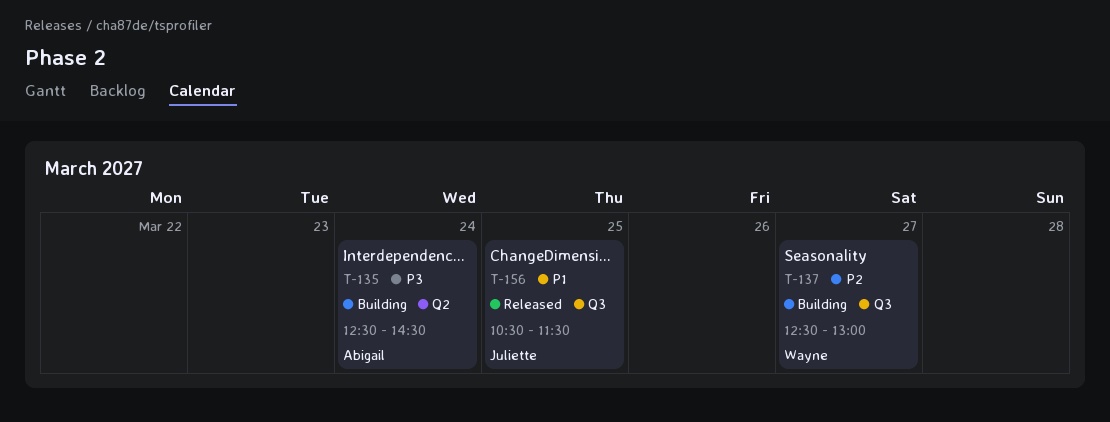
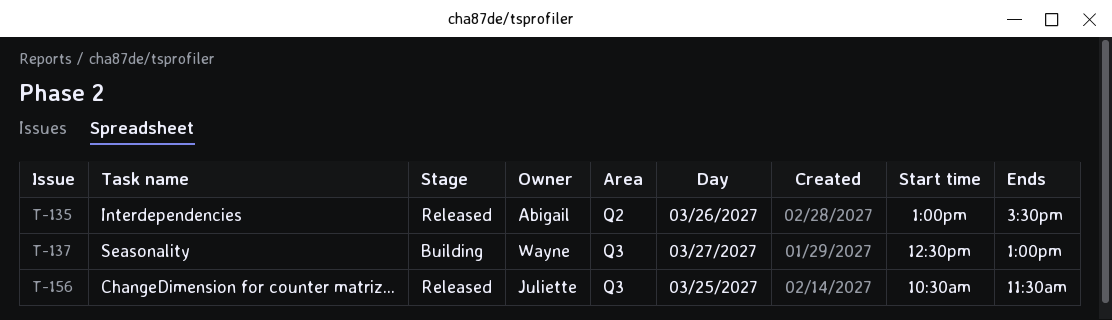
T-135, status: Building -> Released
T-135, day: Mar 24 -> Mar 26
T-135, begins: 12:30 -> 13:00
T-135, ends: 14:30 -> 15:30

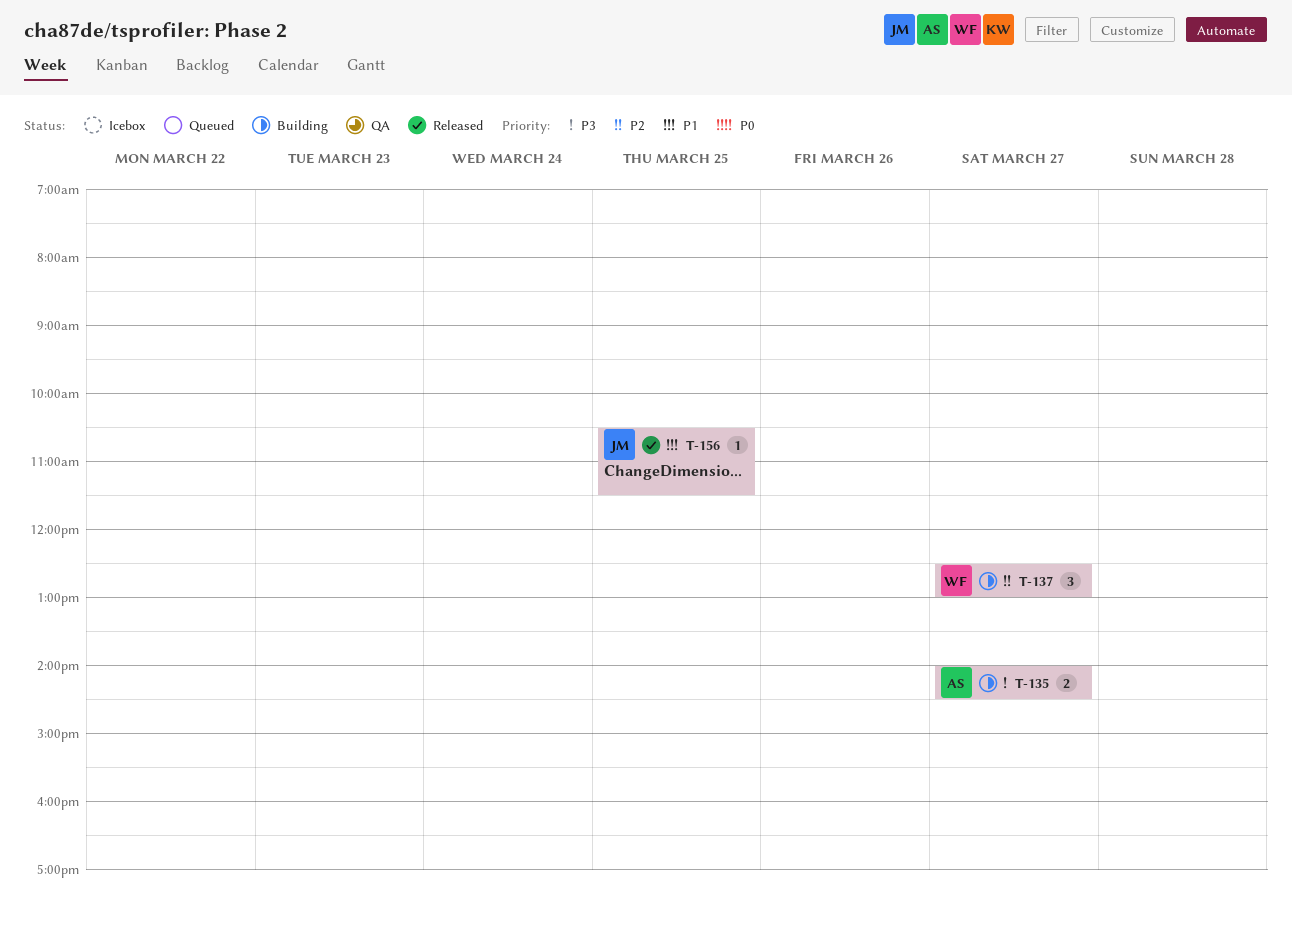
T-135, status: Released -> Building
T-135, day: Mar 26 -> Mar 27
T-135, begins: 13:00 -> 14:00
T-135, ends: 15:30 -> 14:30

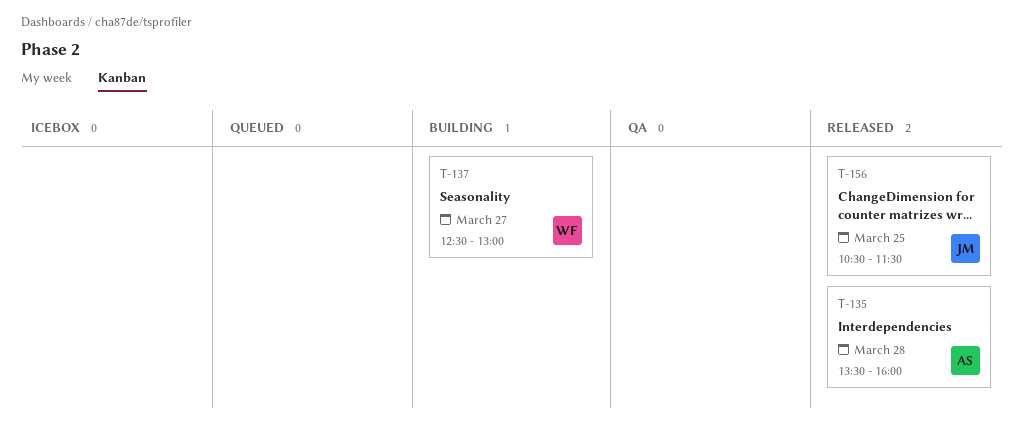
T-135, status: Building -> Released
T-135, day: Mar 27 -> Mar 28
T-135, begins: 14:00 -> 13:30
T-135, ends: 14:30 -> 16:00

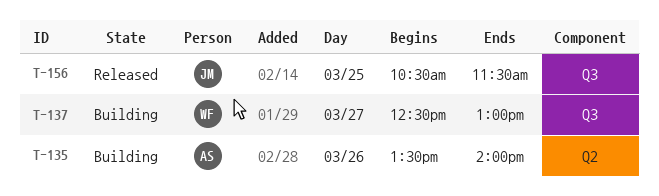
T-135, status: Released -> Building
T-135, day: Mar 28 -> Mar 26
T-135, ends: 16:00 -> 14:00

